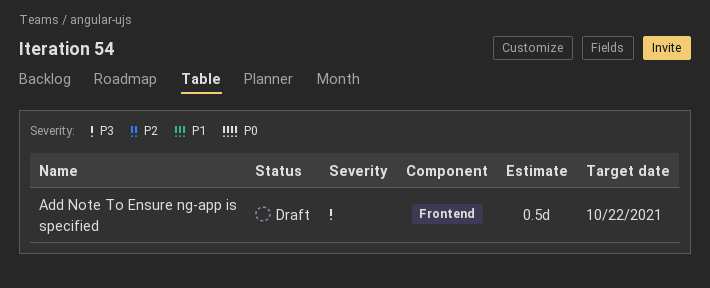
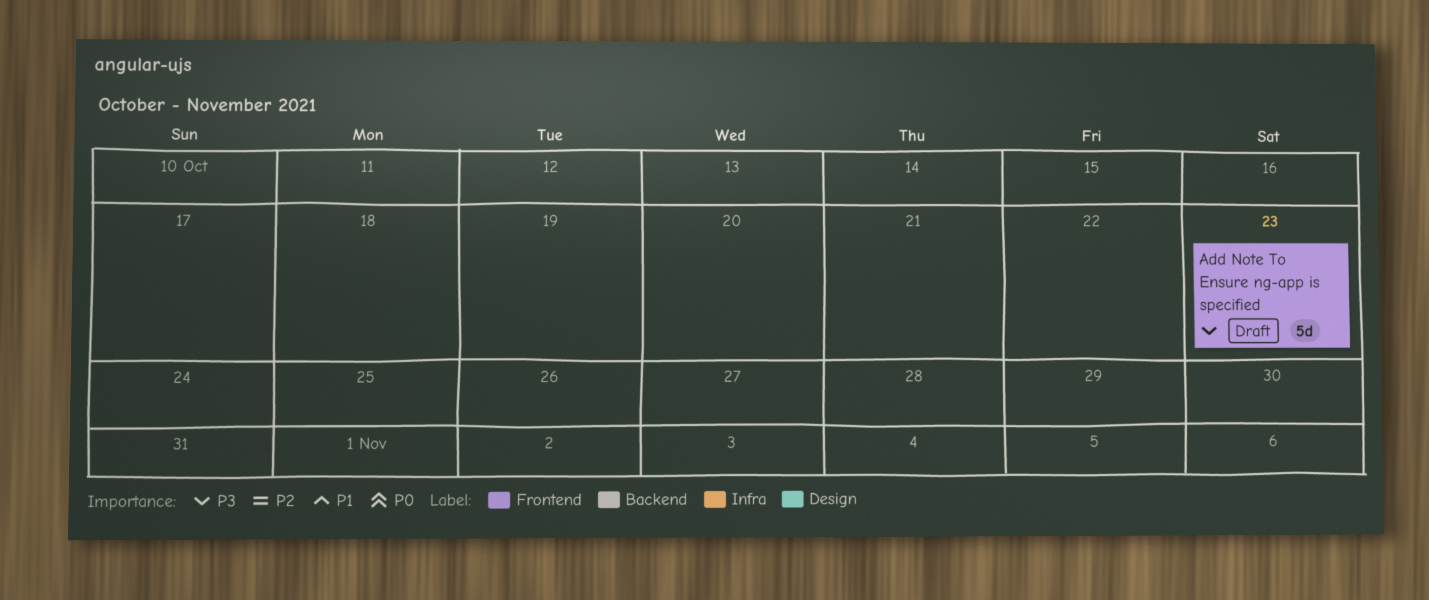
Add Note To Ensure ng-app is specified, estimate: 0.5d -> 5d
Add Note To Ensure ng-app is specified, due: Oct 22 -> Oct 23

